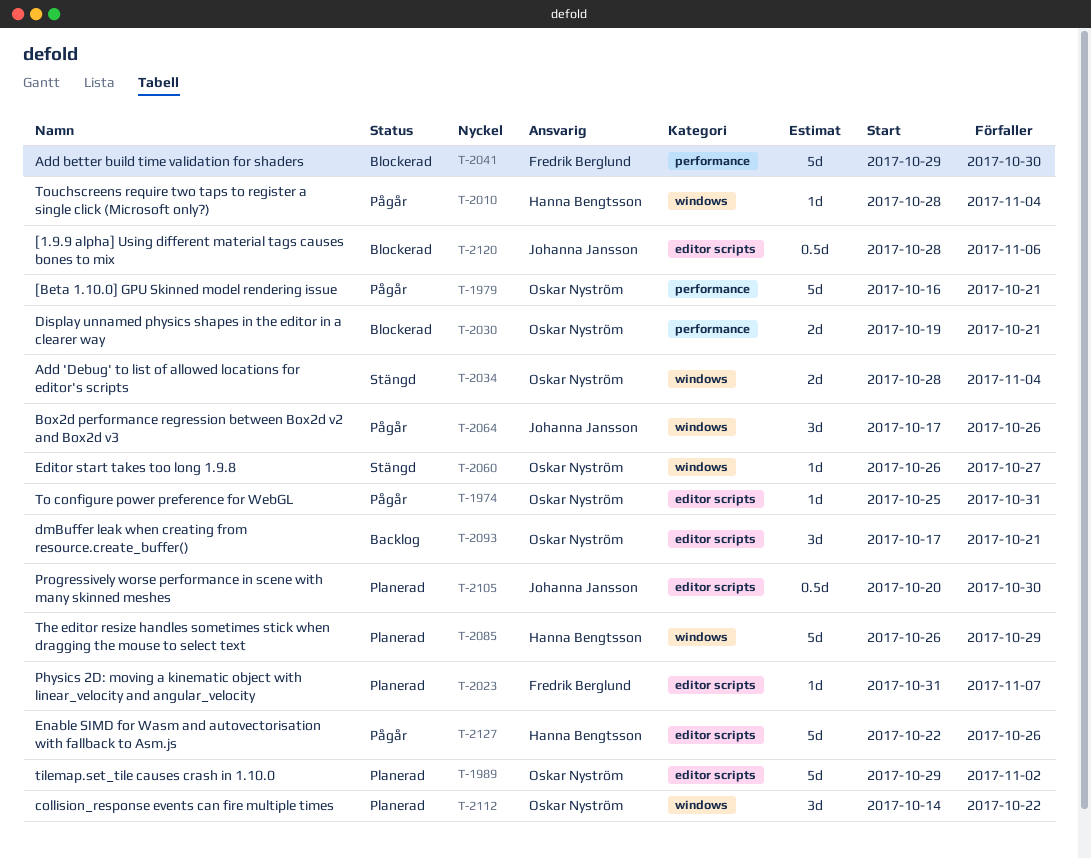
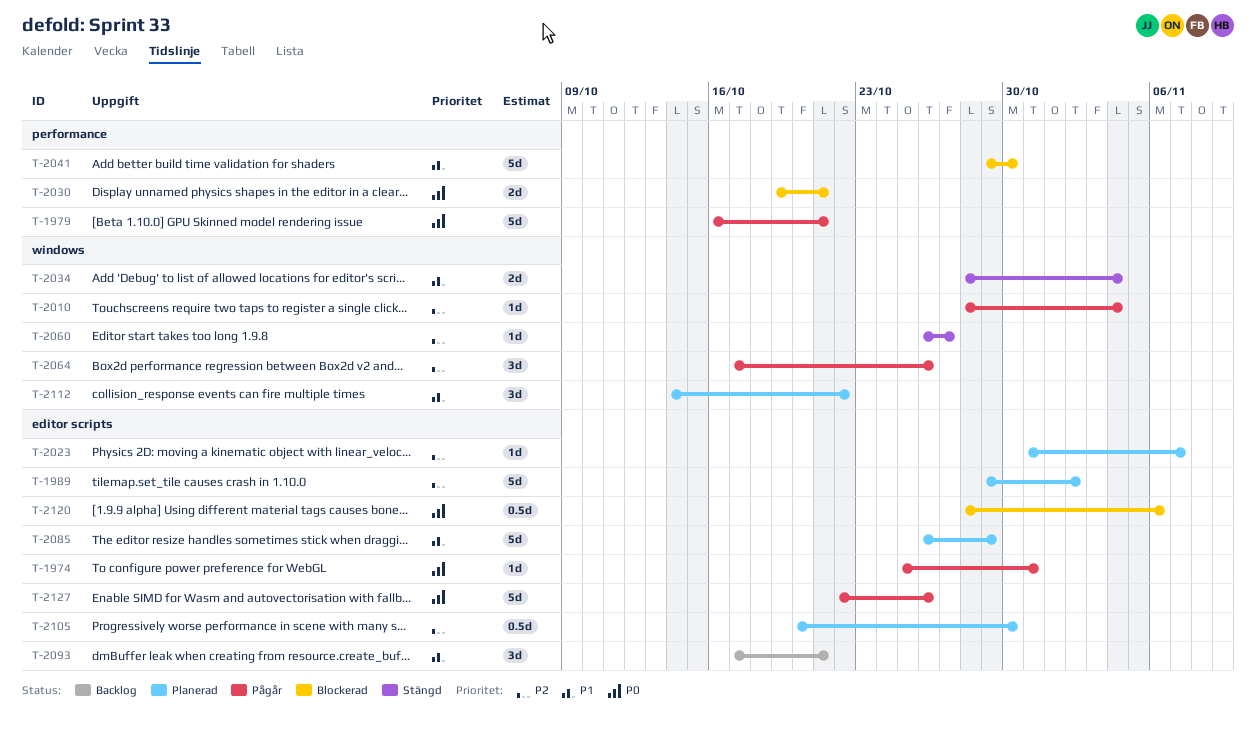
T-2085, label: windows -> editor scripts

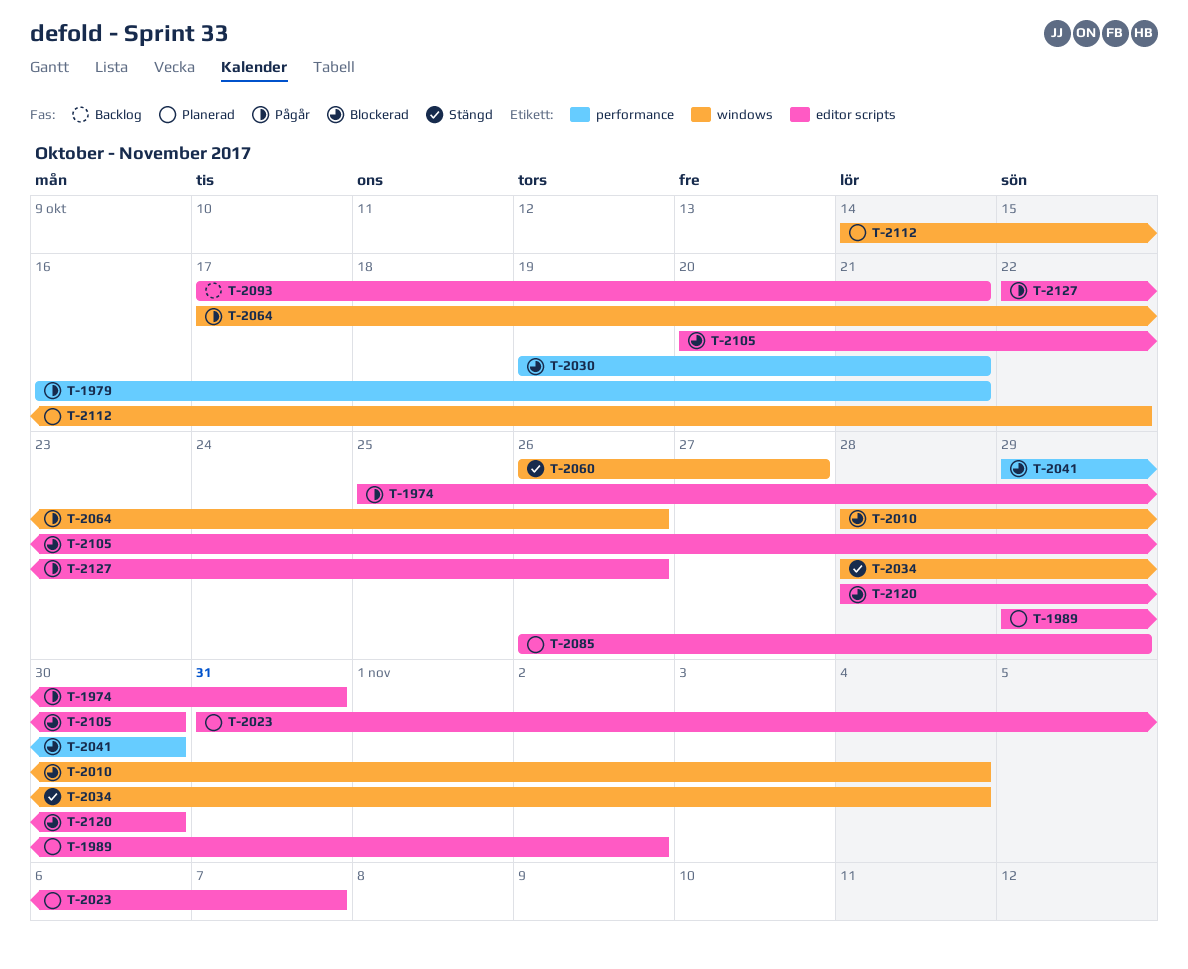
T-2010, status: Pågår -> Blockerad
T-2105, status: Planerad -> Blockerad
T-2120, due: Nov 6 -> Oct 30

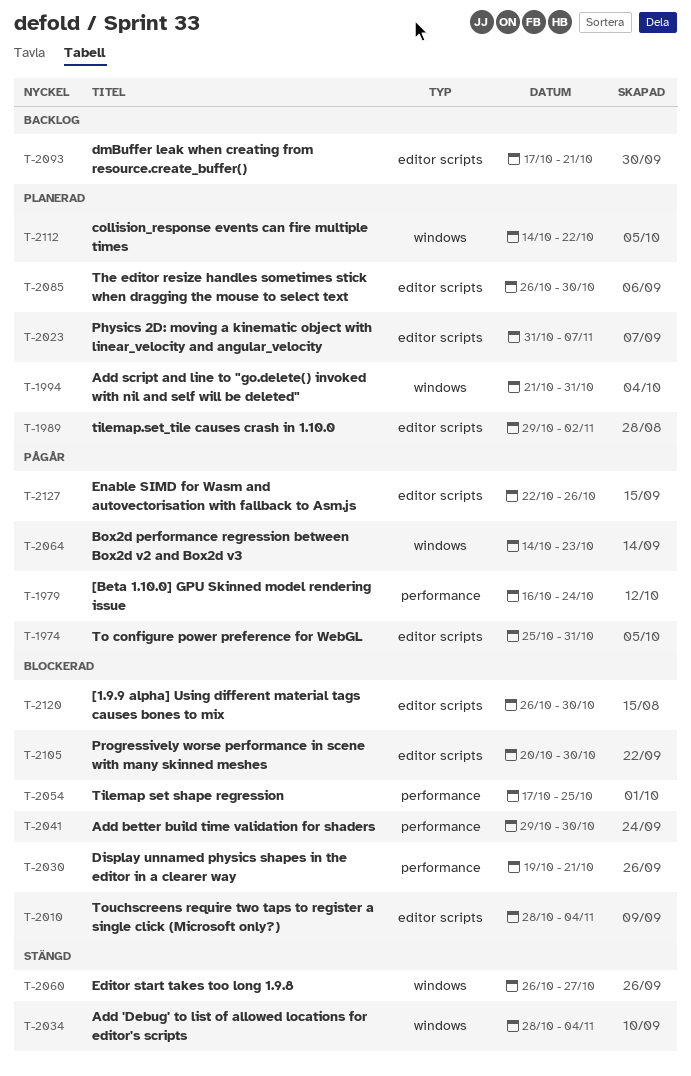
T-1979, due: Oct 21 -> Oct 24
T-1994: none -> present
T-2010, label: windows -> editor scripts
T-2054: none -> present
T-2064, start: Oct 17 -> Oct 14
T-2064, due: Oct 26 -> Oct 23
T-2085, due: Oct 29 -> Oct 30
T-2120, start: Oct 28 -> Oct 26

